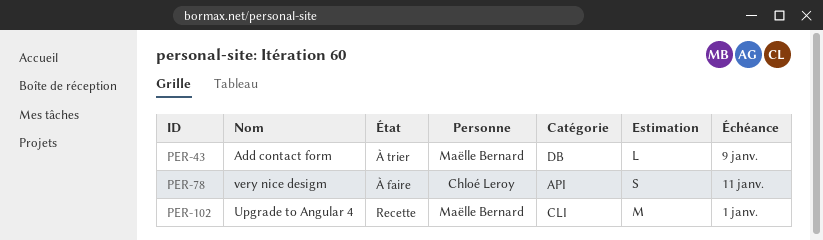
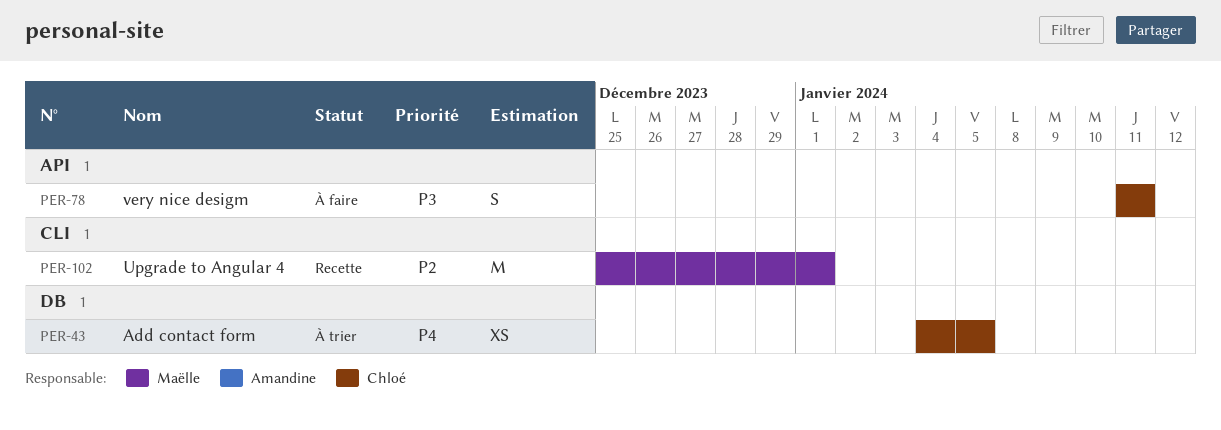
PER-43, owner: Maëlle Bernard -> Chloé Leroy
PER-43, estimate: L -> XS
PER-43, due: Jan 9 -> Jan 5

